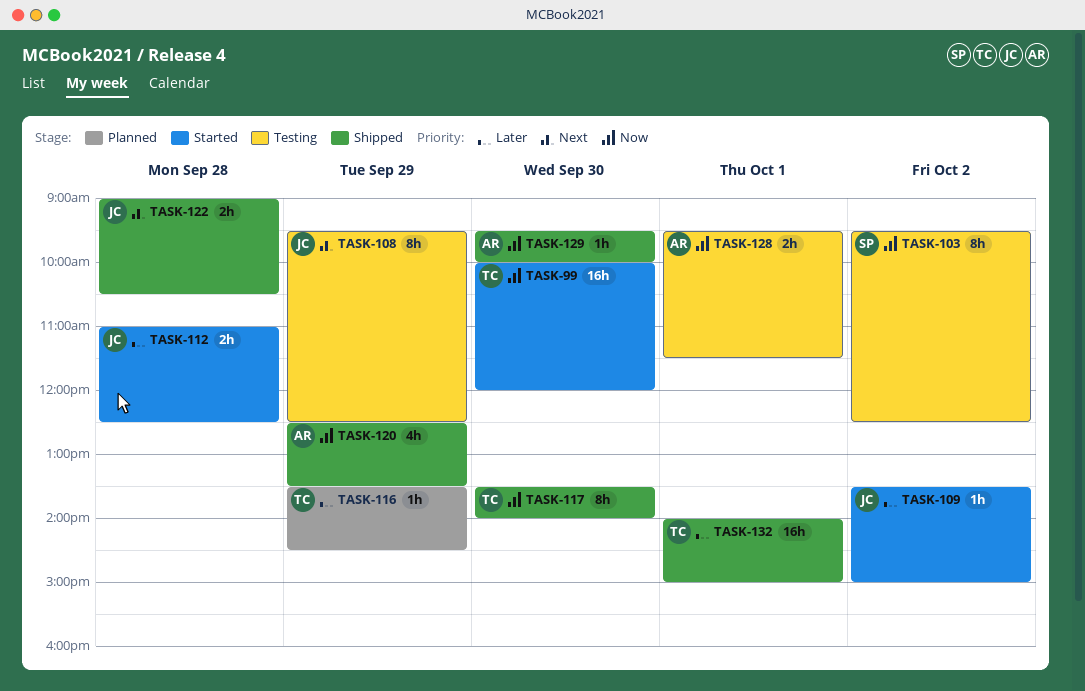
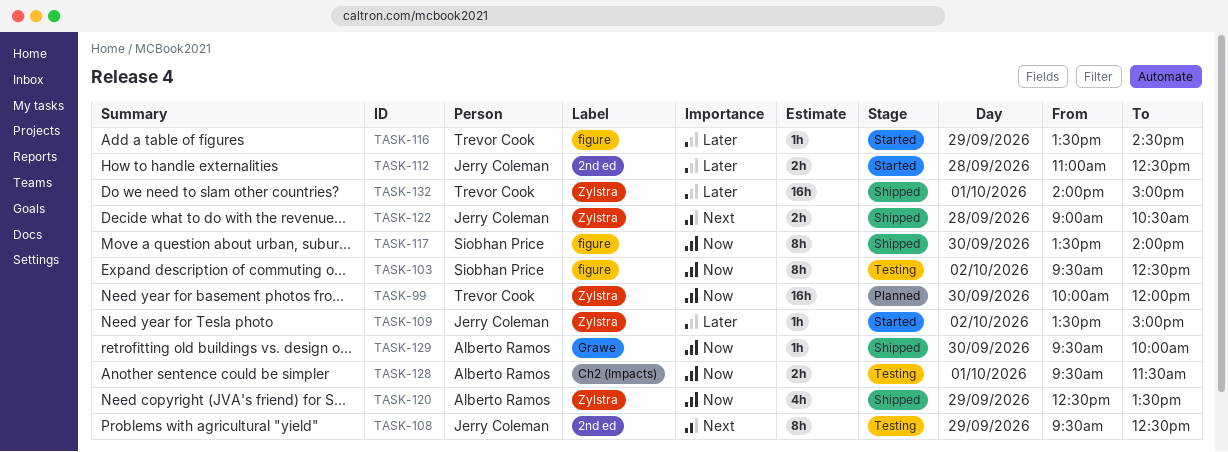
TASK-99, status: Started -> Planned
TASK-116, status: Planned -> Started
TASK-117, owner: Trevor Cook -> Siobhan Price

